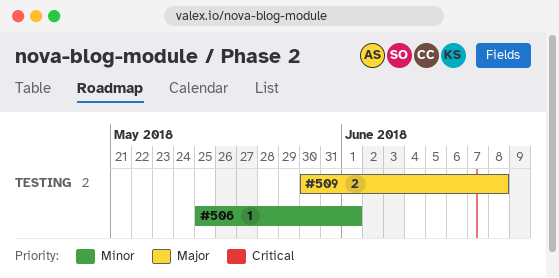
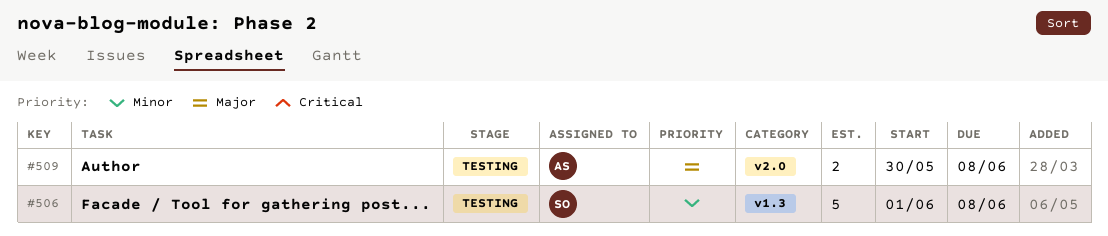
#506, estimate: 1 -> 5
#506, start: May 25 -> Jun 1
#506, due: Jun 1 -> Jun 8

